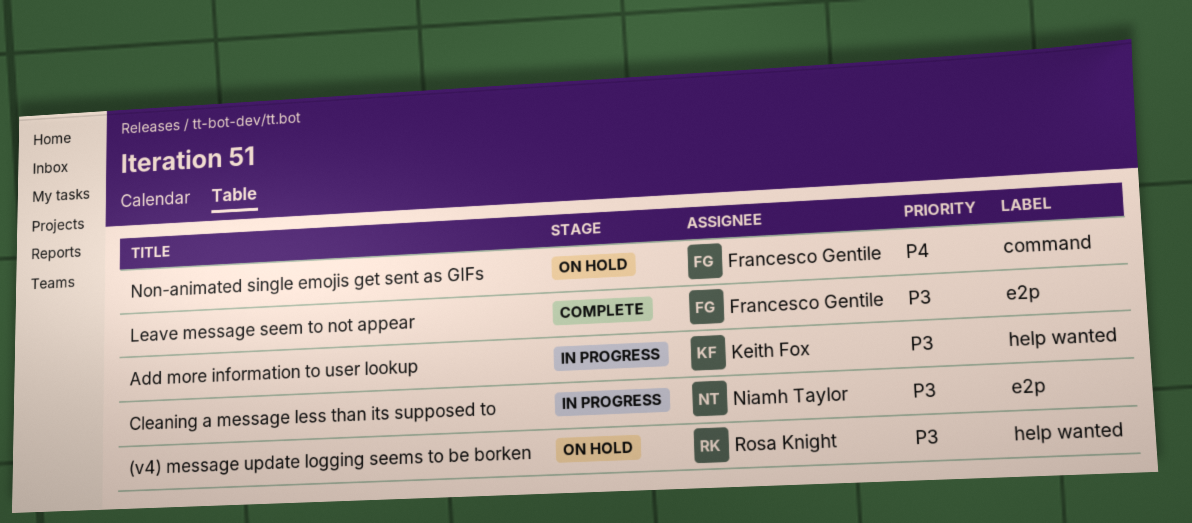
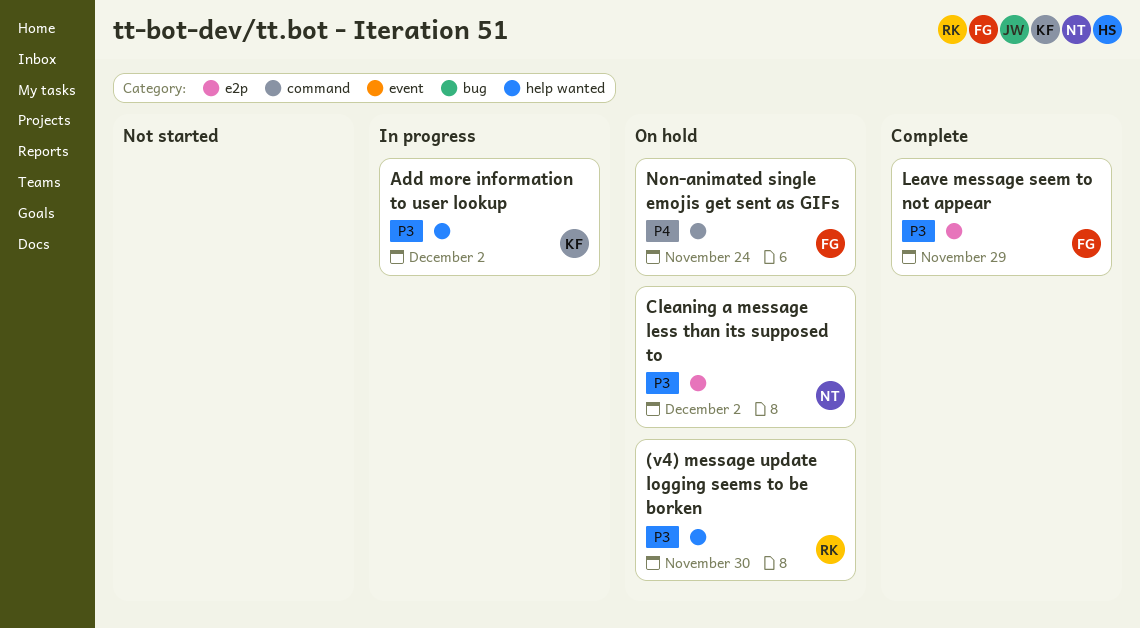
Cleaning a message less than its supposed to, status: In progress -> On hold

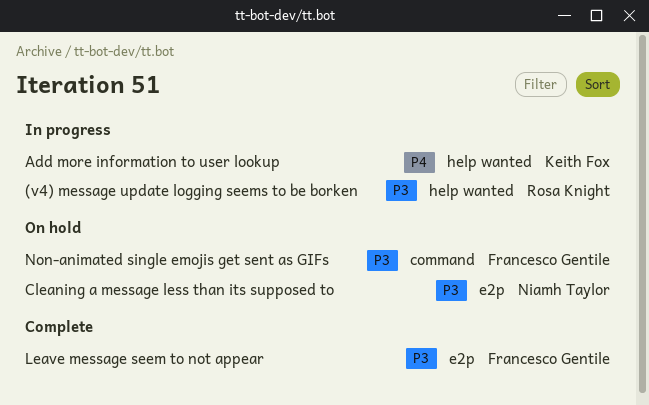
(v4) message update logging seems to be borken, status: On hold -> In progress
Add more information to user lookup, priority: P3 -> P4
Non-animated single emojis get sent as GIFs, priority: P4 -> P3

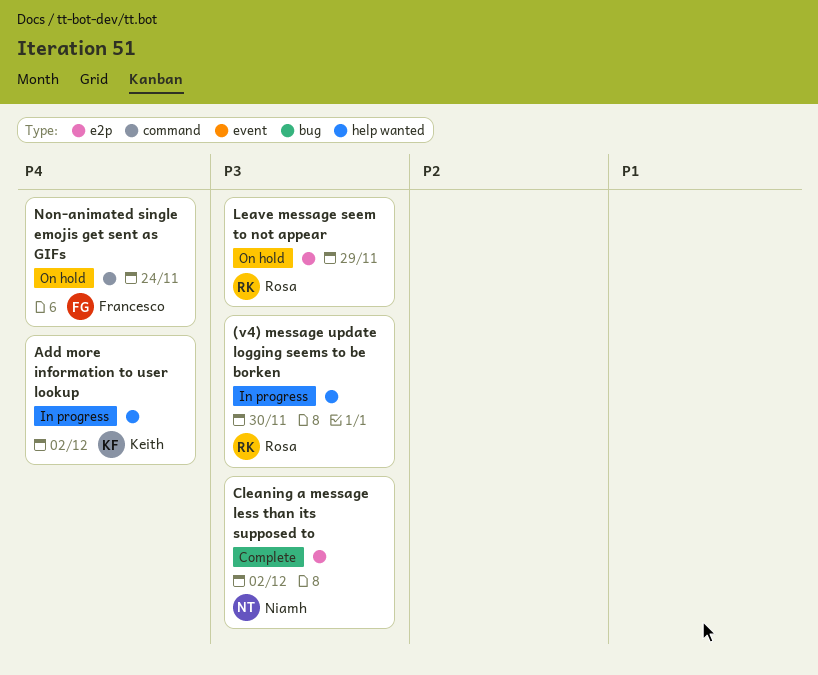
Cleaning a message less than its supposed to, status: On hold -> Complete
Leave message seem to not appear, status: Complete -> On hold
Leave message seem to not appear, owner: Francesco Gentile -> Rosa Knight
Non-animated single emojis get sent as GIFs, priority: P3 -> P4

